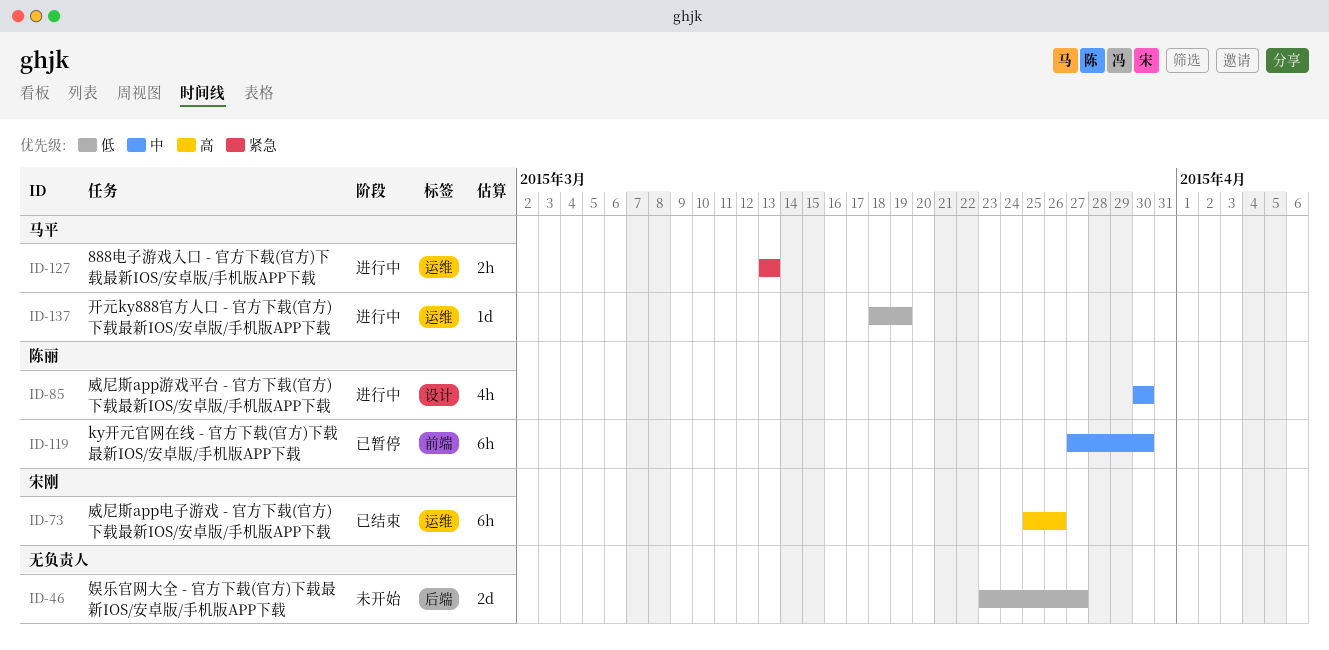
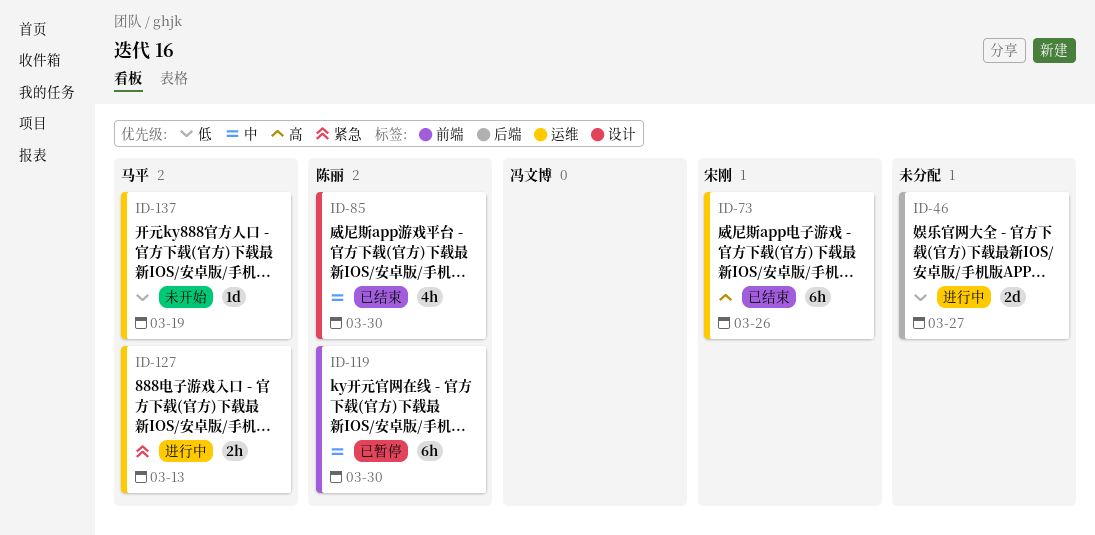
ID-46, status: 未开始 -> 进行中
ID-85, status: 进行中 -> 已结束
ID-137, status: 进行中 -> 未开始

